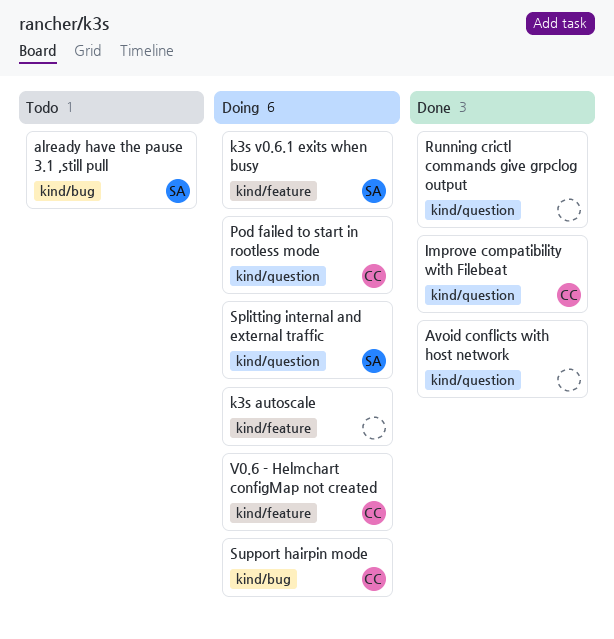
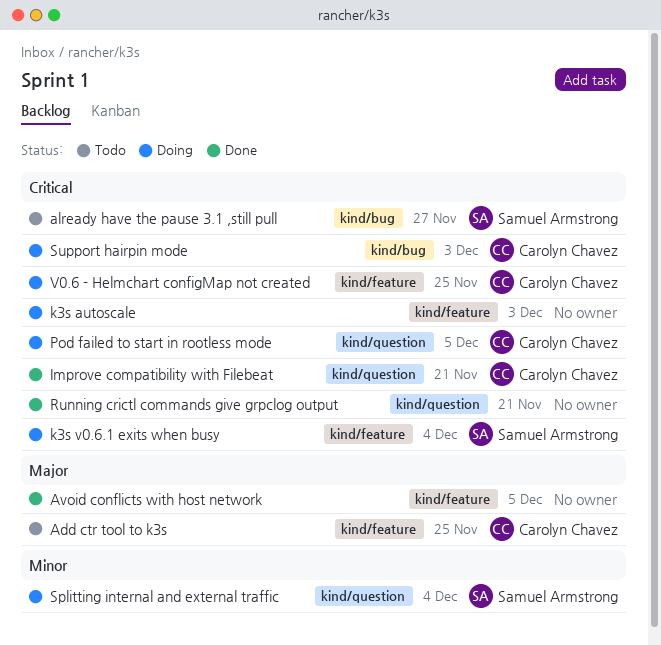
Add ctr tool to k3s: none -> present
Avoid conflicts with host network, label: kind/question -> kind/feature

